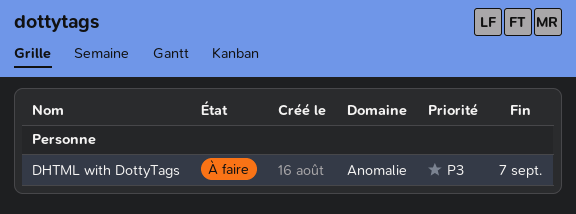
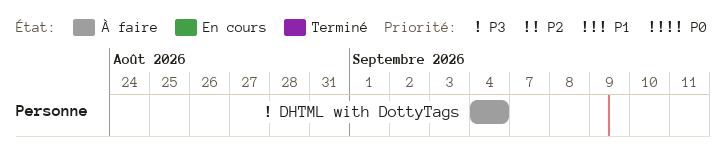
DHTML with DottyTags, due: Sep 7 -> Sep 4

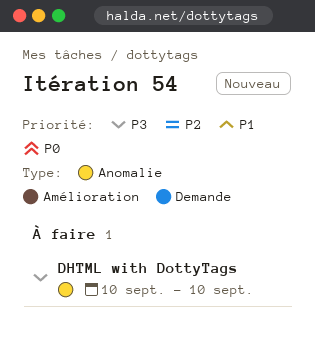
DHTML with DottyTags, start: Sep 4 -> Sep 10
DHTML with DottyTags, due: Sep 4 -> Sep 10

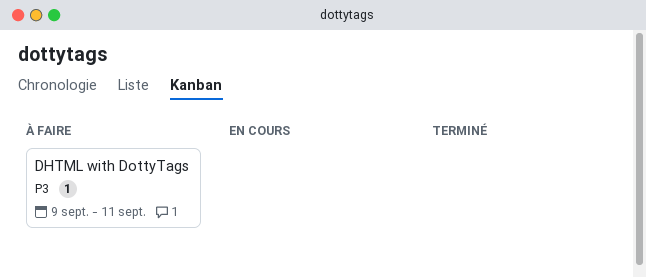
DHTML with DottyTags, start: Sep 10 -> Sep 9
DHTML with DottyTags, due: Sep 10 -> Sep 11

